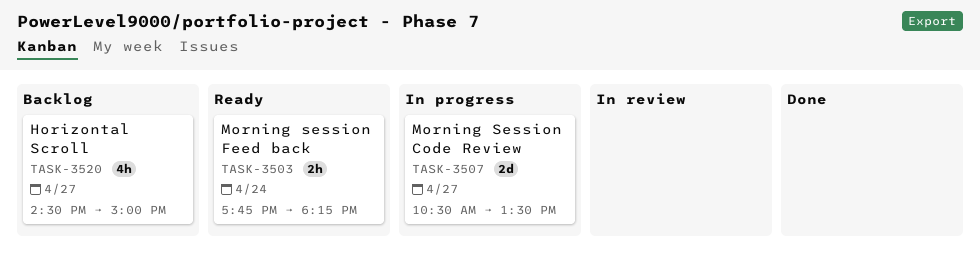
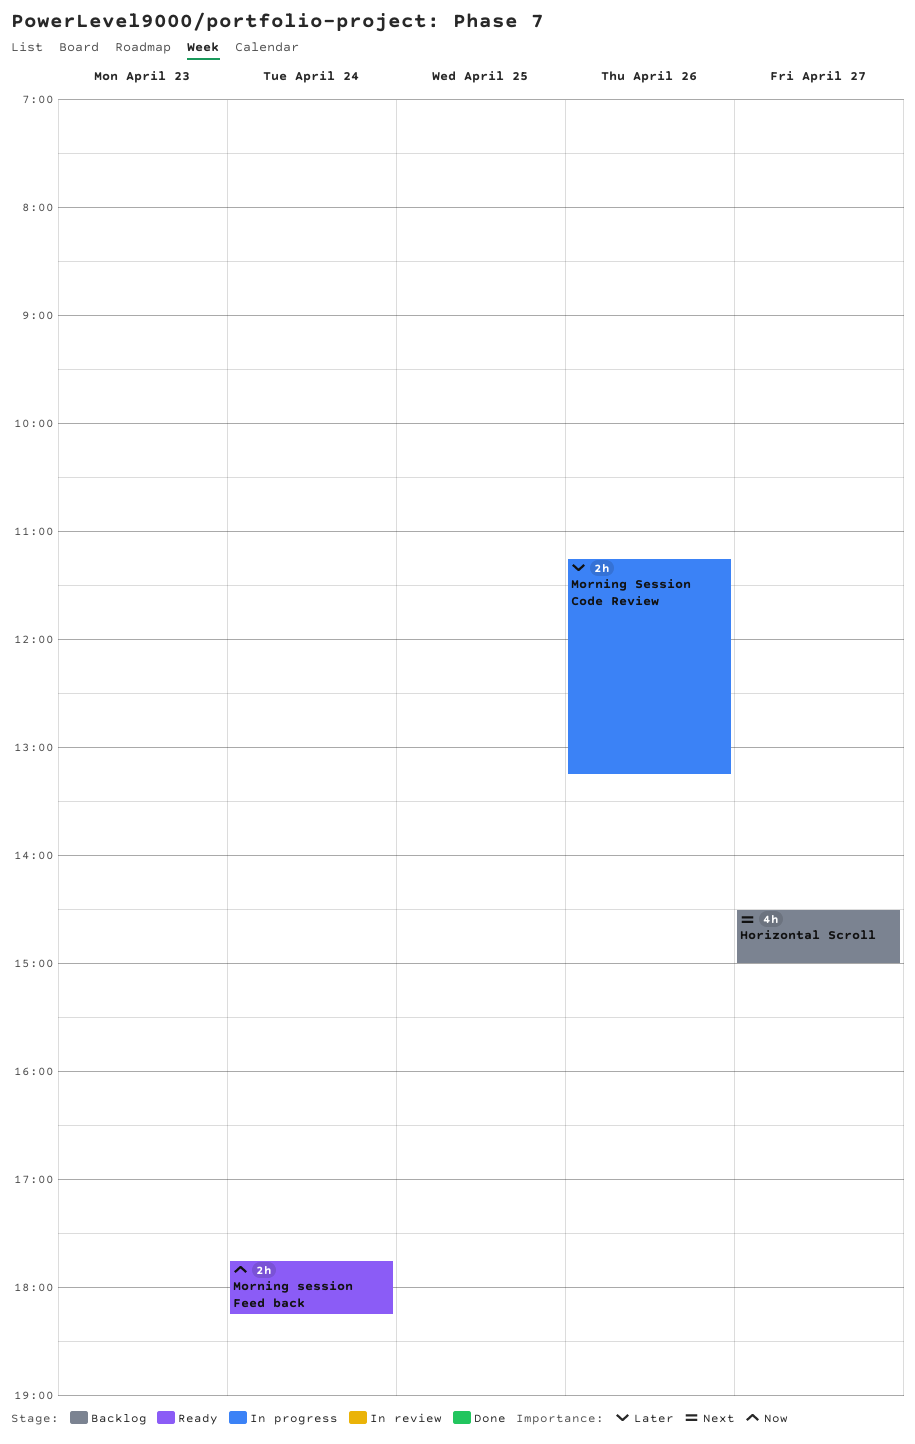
Morning Session Code Review, estimate: 2d -> 2h
Morning Session Code Review, day: Apr 27 -> Apr 26
Morning Session Code Review, begins: 10:30 -> 11:15
Morning Session Code Review, ends: 13:30 -> 13:15

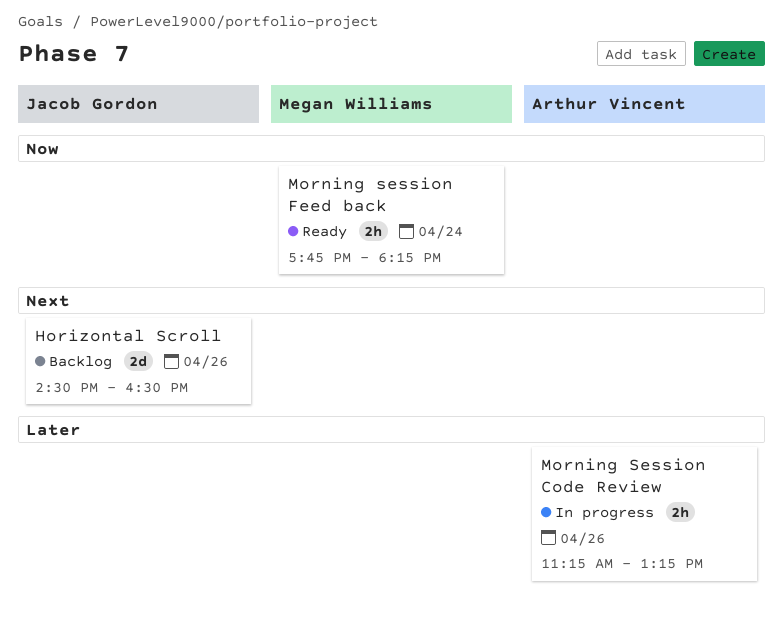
Horizontal Scroll, estimate: 4h -> 2d
Horizontal Scroll, day: Apr 27 -> Apr 26
Horizontal Scroll, ends: 15:00 -> 16:30

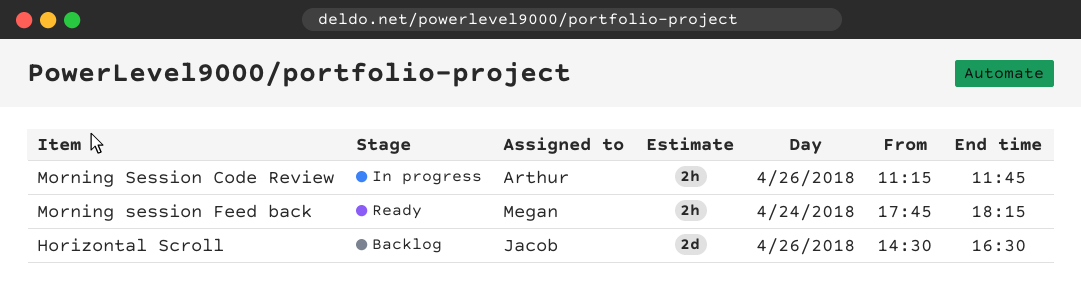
Morning Session Code Review, ends: 13:15 -> 11:45

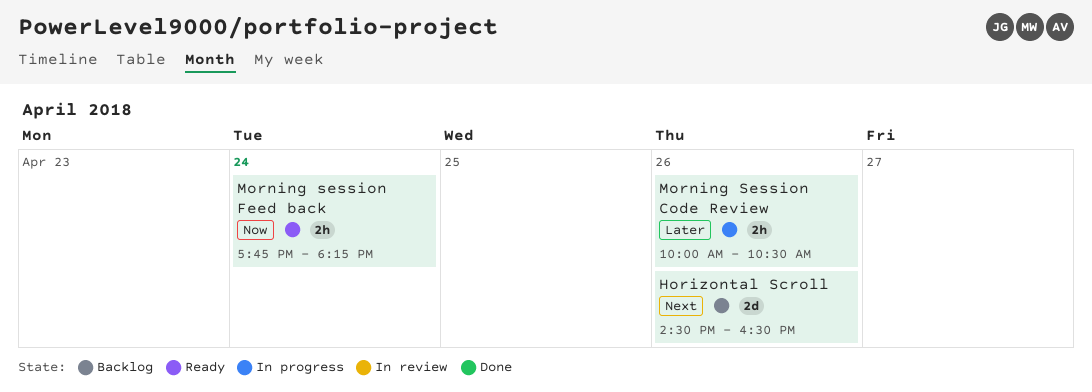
Morning Session Code Review, begins: 11:15 -> 10:00
Morning Session Code Review, ends: 11:45 -> 10:30

